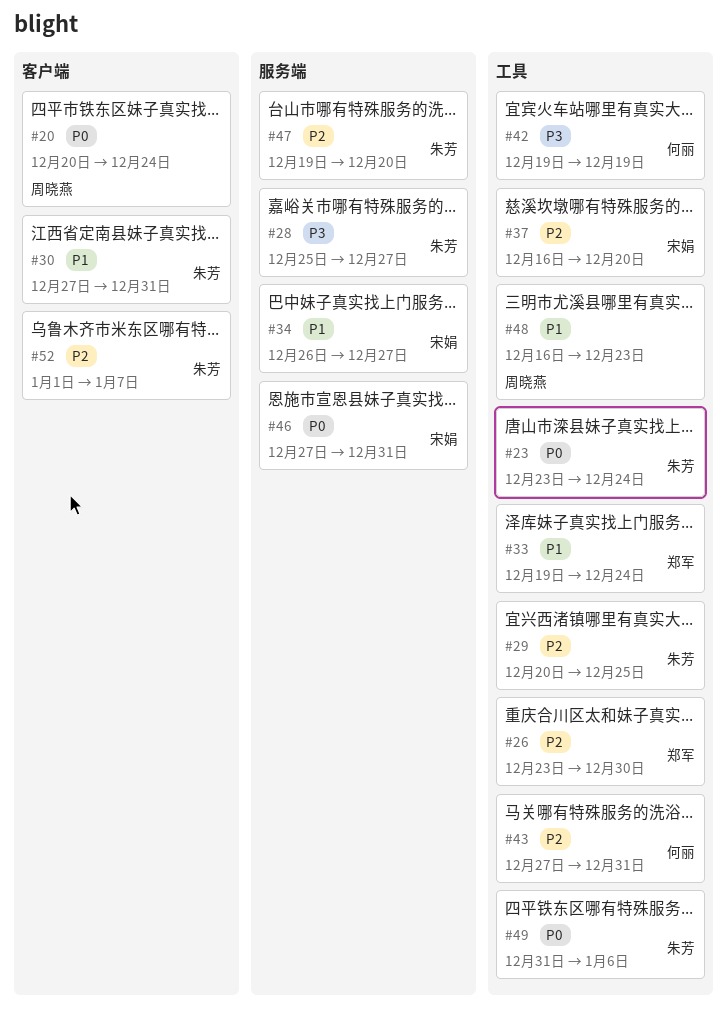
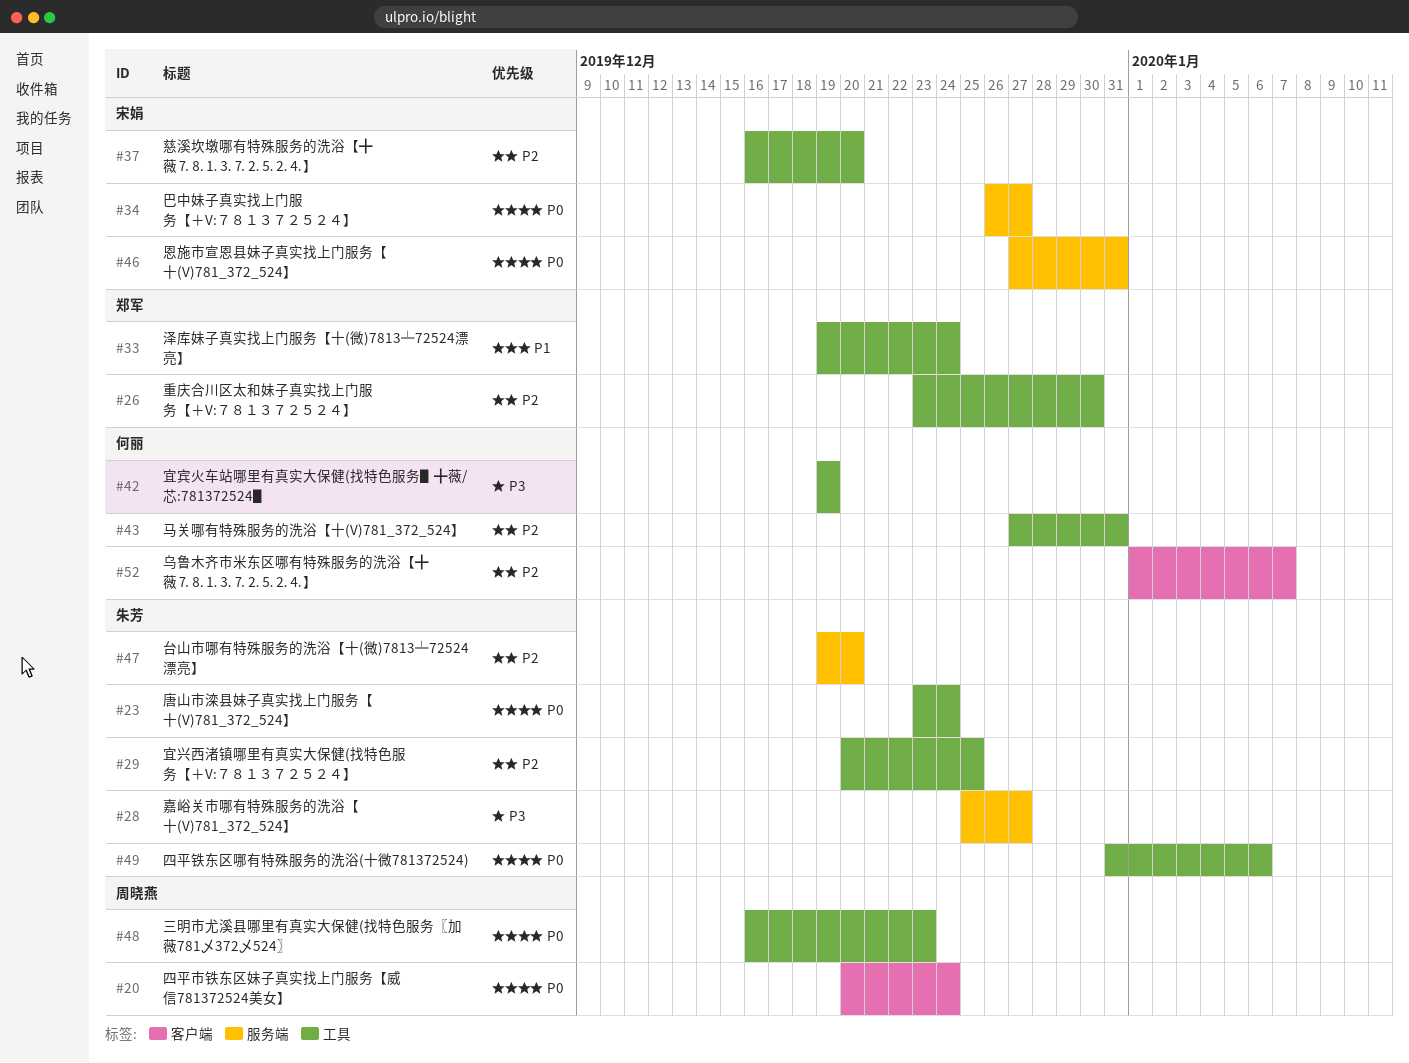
#30: present -> none
#34, priority: P1 -> P0
#48, priority: P1 -> P0
#52, owner: 朱芳 -> 何丽

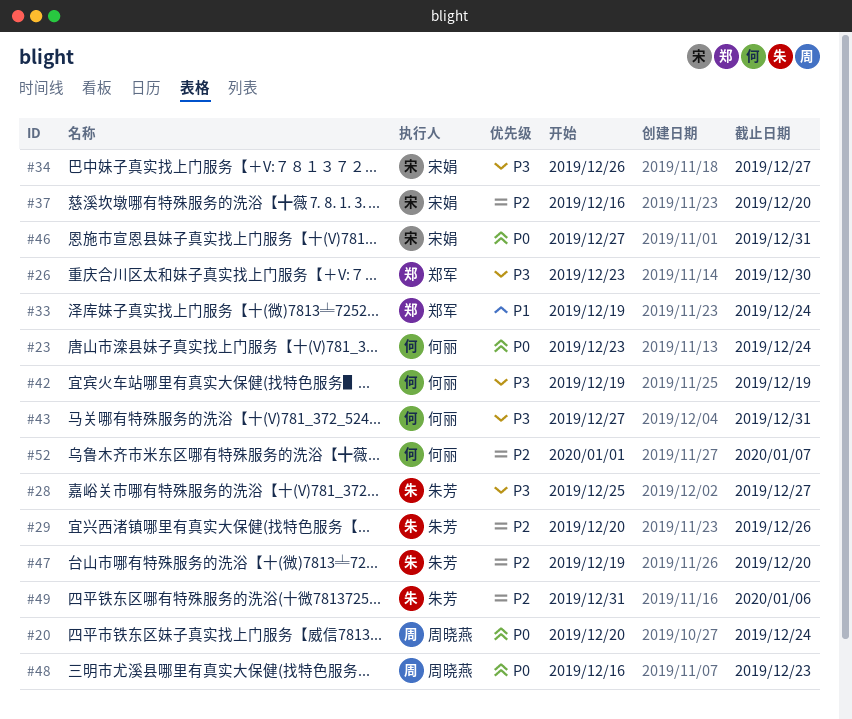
#23, owner: 朱芳 -> 何丽
#26, priority: P2 -> P3
#29, due: Dec 25 -> Dec 26
#34, priority: P0 -> P3
#43, priority: P2 -> P3
#49, priority: P0 -> P2

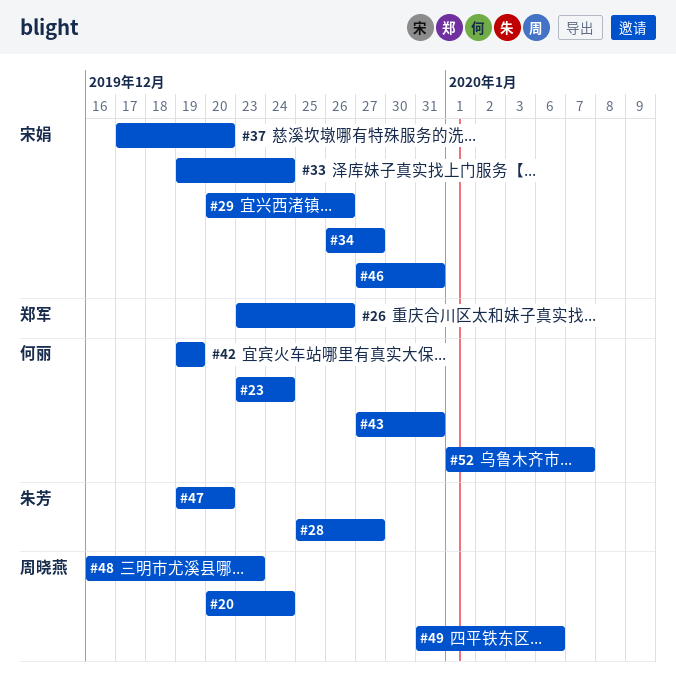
#26, due: Dec 30 -> Dec 26
#29, owner: 朱芳 -> 宋娟
#33, owner: 郑军 -> 宋娟
#37, start: Dec 16 -> Dec 17
#49, owner: 朱芳 -> 周晓燕

